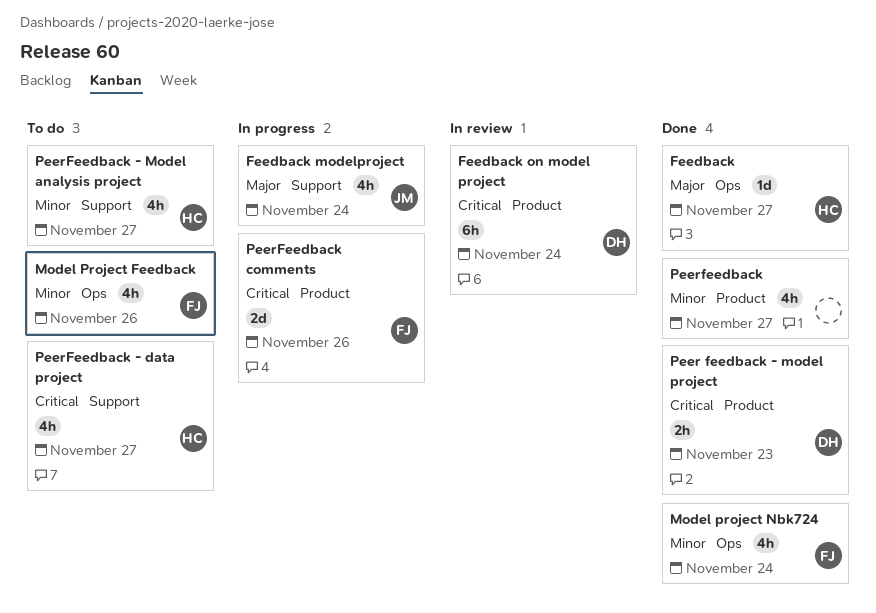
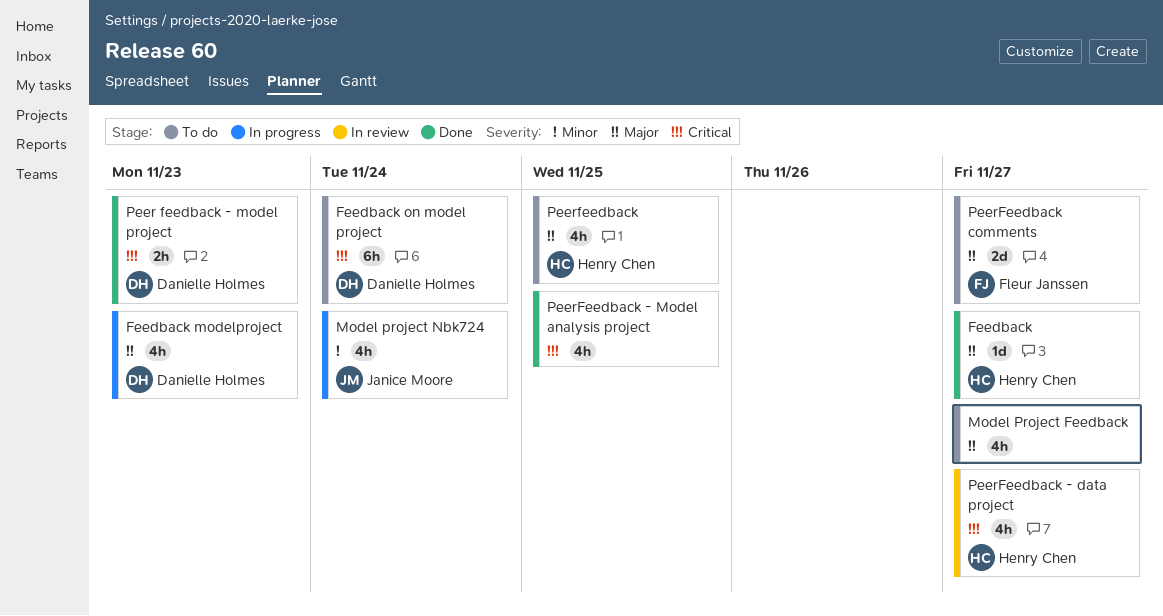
Feedback modelproject, owner: Janice Moore -> Danielle Holmes
Feedback modelproject, due: Nov 24 -> Nov 23
Feedback on model project, status: In review -> To do
Model Project Feedback, owner: Fleur Janssen -> none
Model Project Feedback, priority: Minor -> Major
Model Project Feedback, due: Nov 26 -> Nov 27
Model project Nbk724, status: Done -> In progress
Model project Nbk724, owner: Fleur Janssen -> Janice Moore
Peerfeedback, status: Done -> To do
Peerfeedback, owner: none -> Henry Chen
Peerfeedback, priority: Minor -> Major
Peerfeedback, due: Nov 27 -> Nov 25
PeerFeedback - data project, status: To do -> In review
PeerFeedback - Model analysis project, status: To do -> Done
PeerFeedback - Model analysis project, owner: Henry Chen -> none
PeerFeedback - Model analysis project, priority: Minor -> Critical
PeerFeedback - Model analysis project, due: Nov 27 -> Nov 25
PeerFeedback comments, status: In progress -> To do
PeerFeedback comments, priority: Critical -> Major
PeerFeedback comments, due: Nov 26 -> Nov 27

